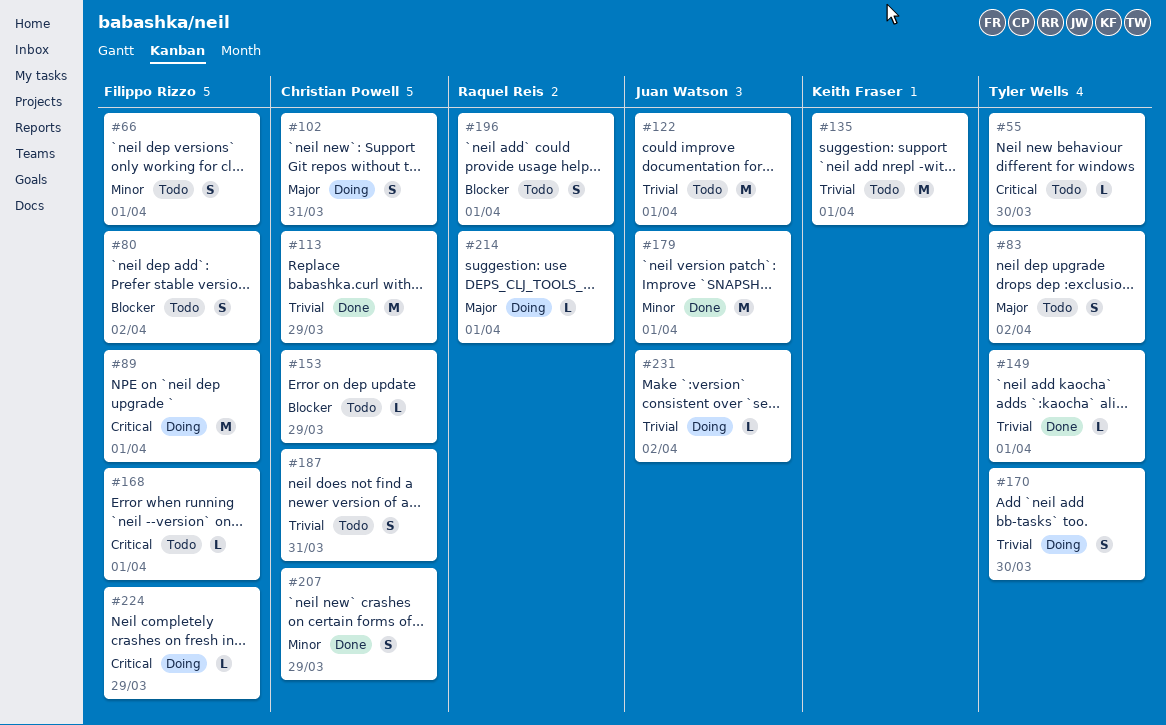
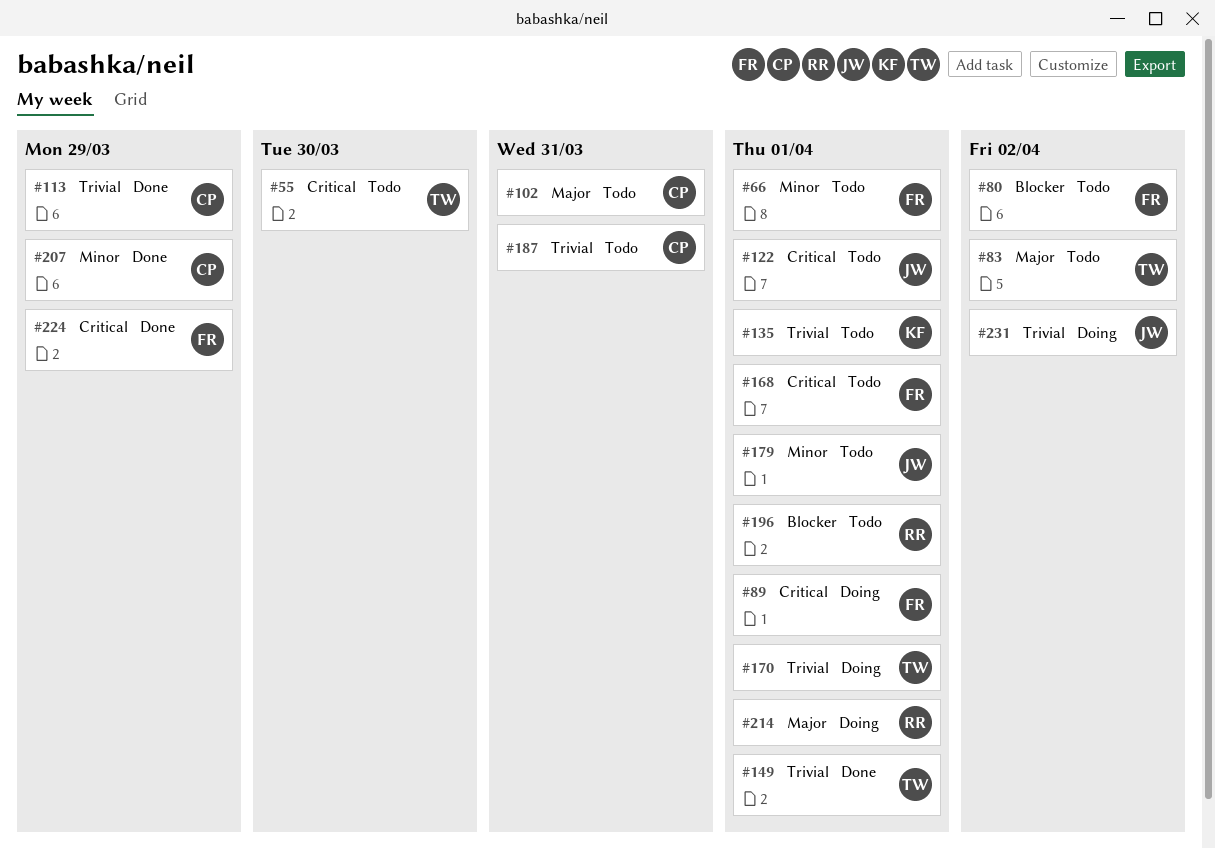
#102, status: Doing -> Todo
#122, priority: Trivial -> Critical
#153: present -> none
#170, due: Mar 30 -> Apr 1
#179, status: Done -> Todo
#224, status: Doing -> Done

